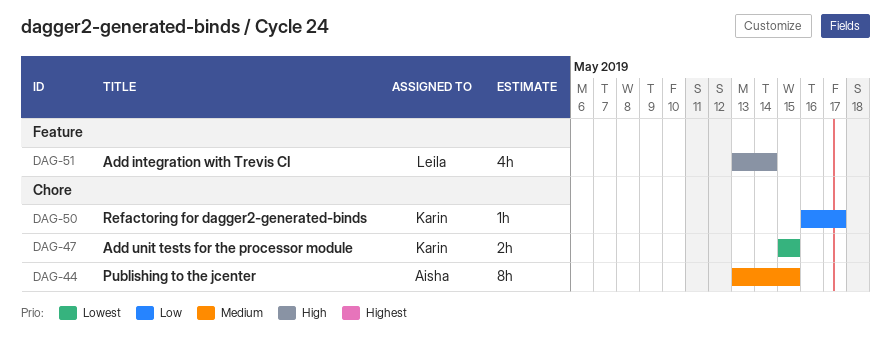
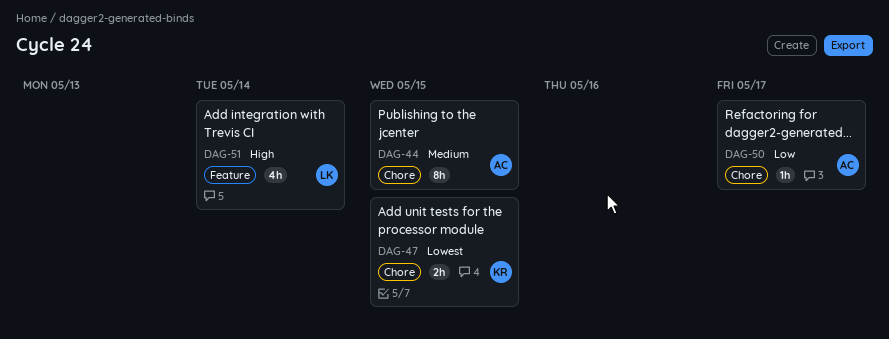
DAG-50, owner: Karin -> Aisha

